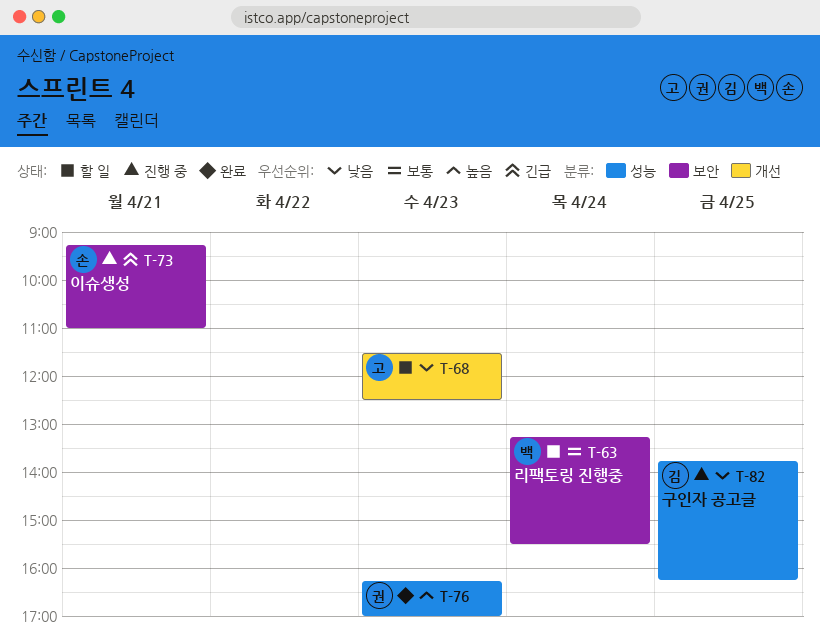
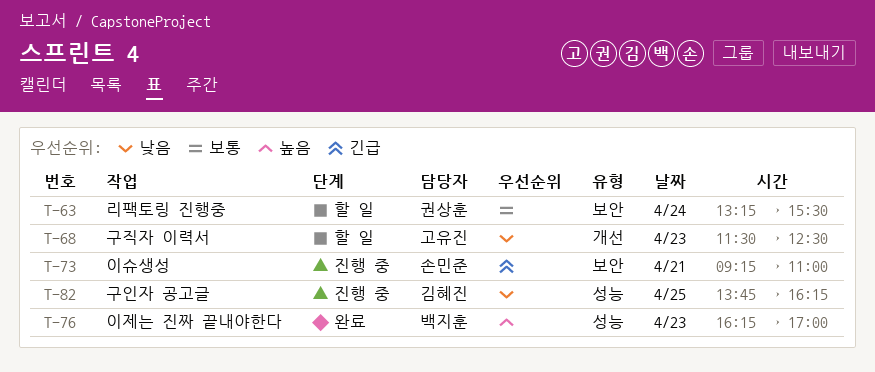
T-63, owner: 백지훈 -> 권상훈
T-76, owner: 권상훈 -> 백지훈

